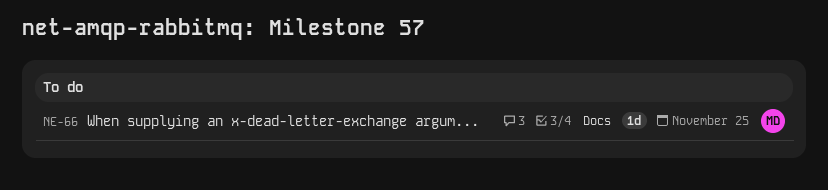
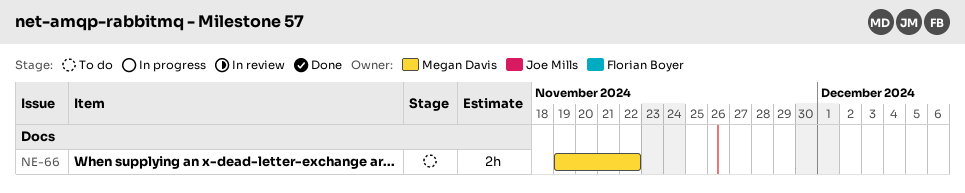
NE-66, estimate: 1d -> 2h
NE-66, due: Nov 25 -> Nov 22

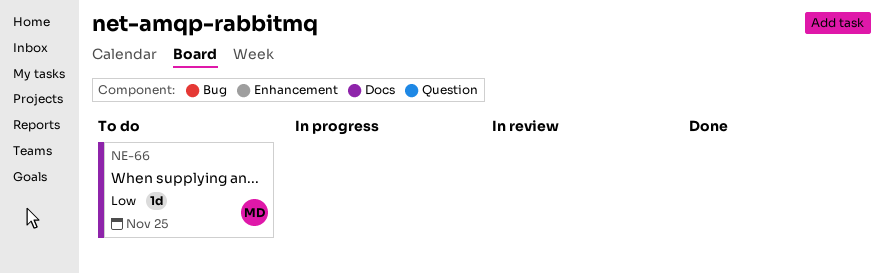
NE-66, estimate: 2h -> 1d
NE-66, due: Nov 22 -> Nov 25

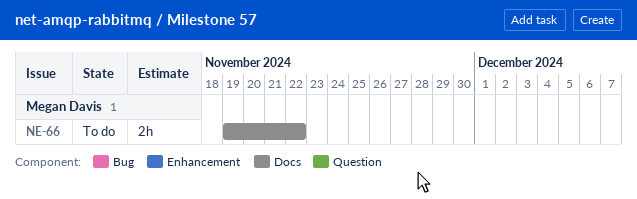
NE-66, estimate: 1d -> 2h
NE-66, due: Nov 25 -> Nov 22

